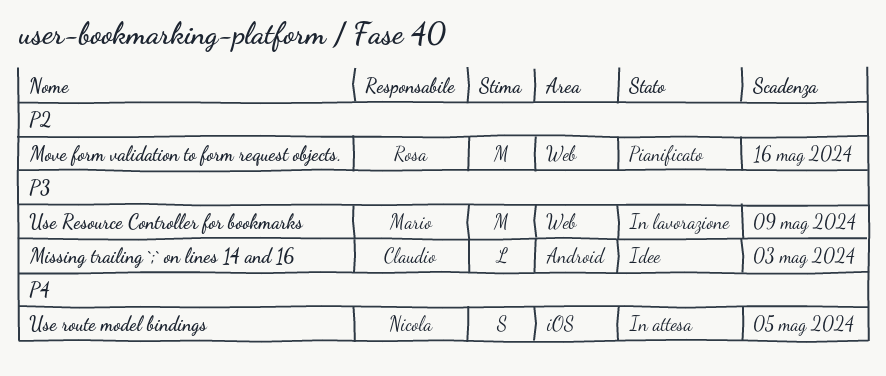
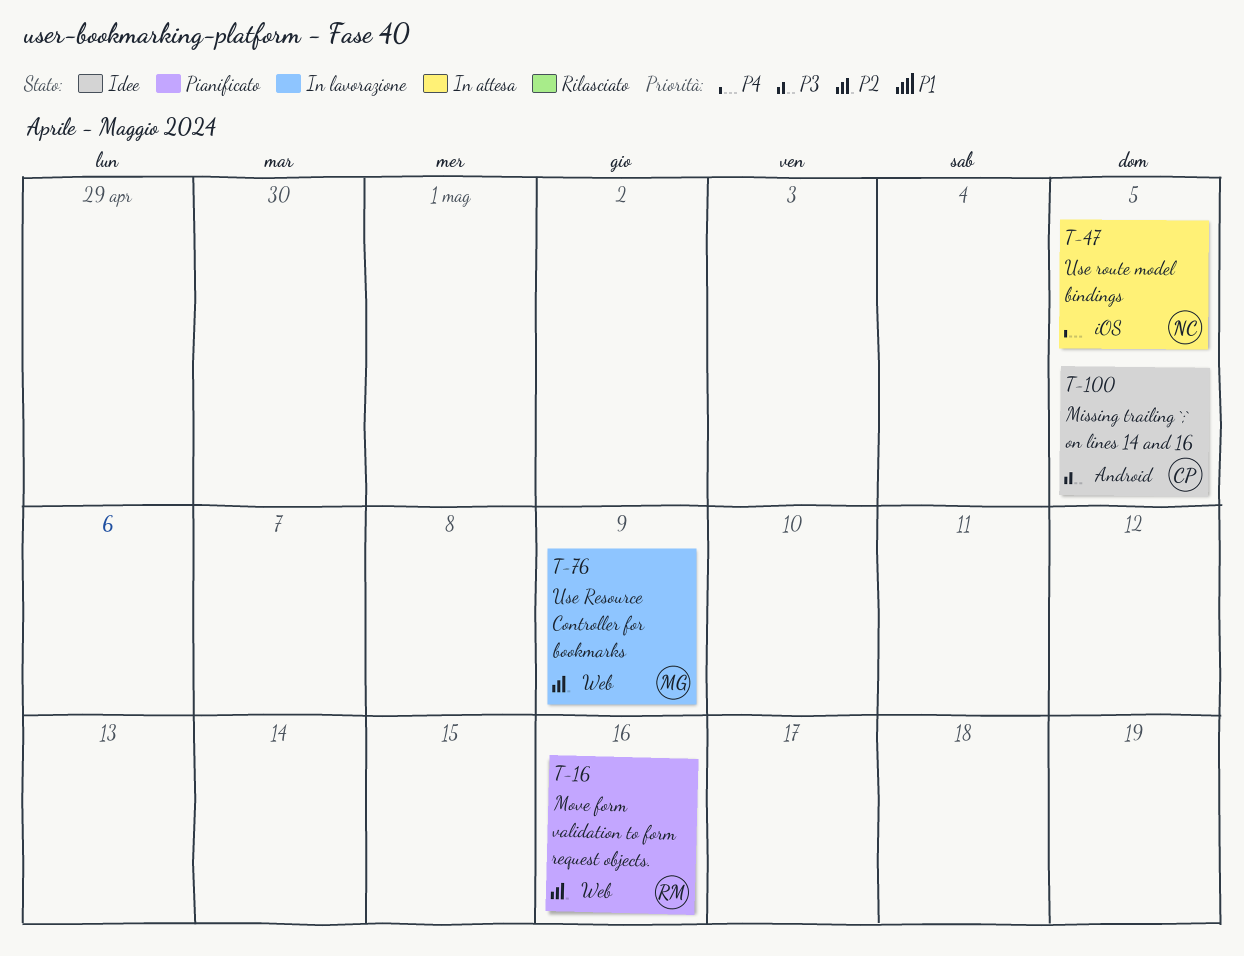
Missing trailing `;` on lines 14 and 16, due: May 3 -> May 5
Use Resource Controller for bookmarks, priority: P3 -> P2

